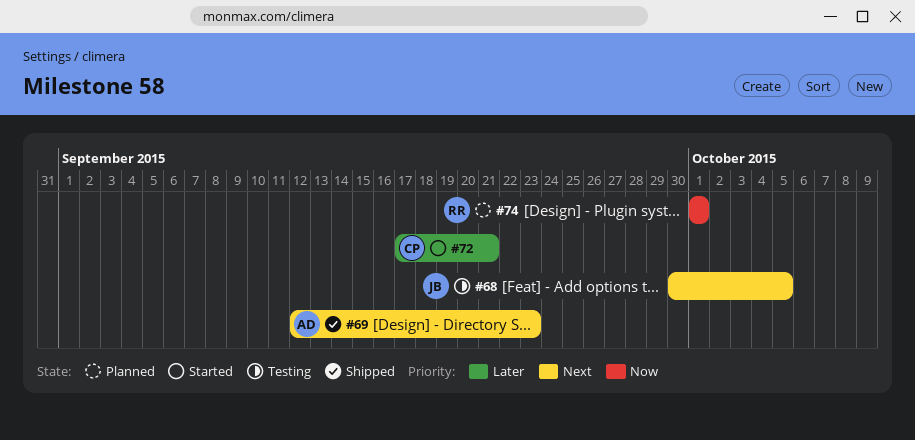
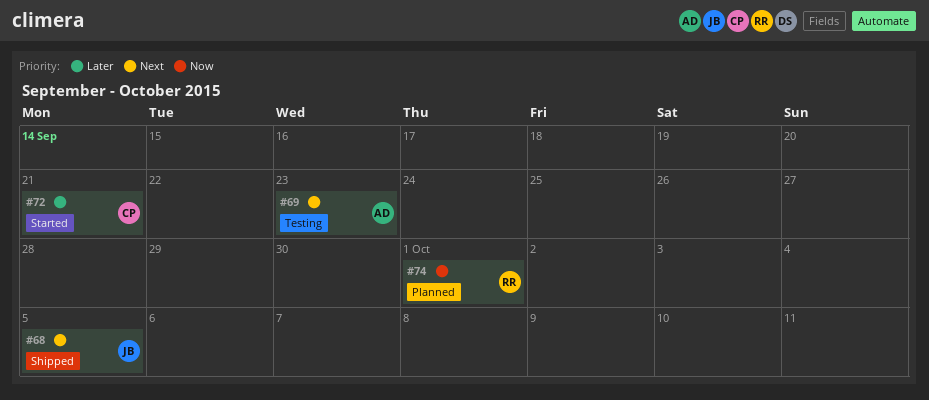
#68, status: Testing -> Shipped
#69, status: Shipped -> Testing

